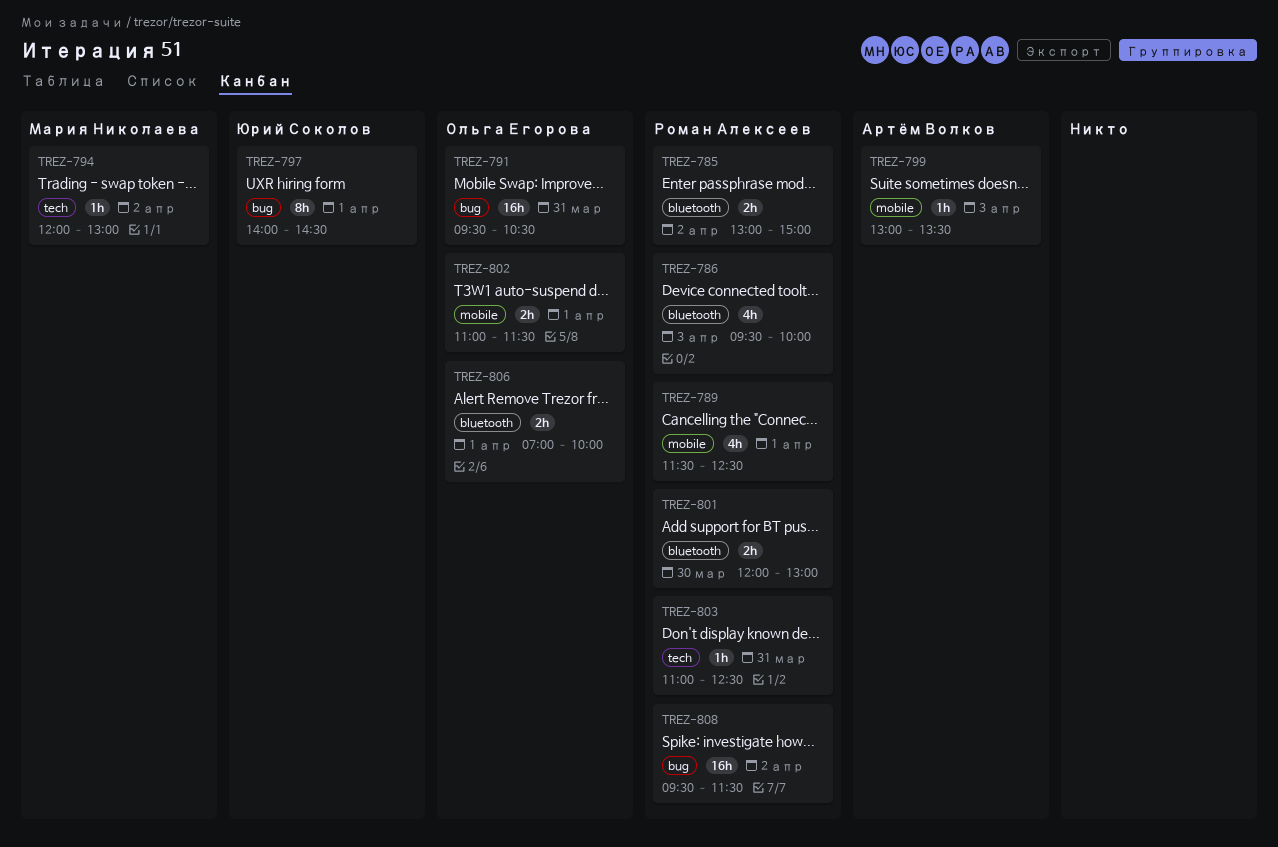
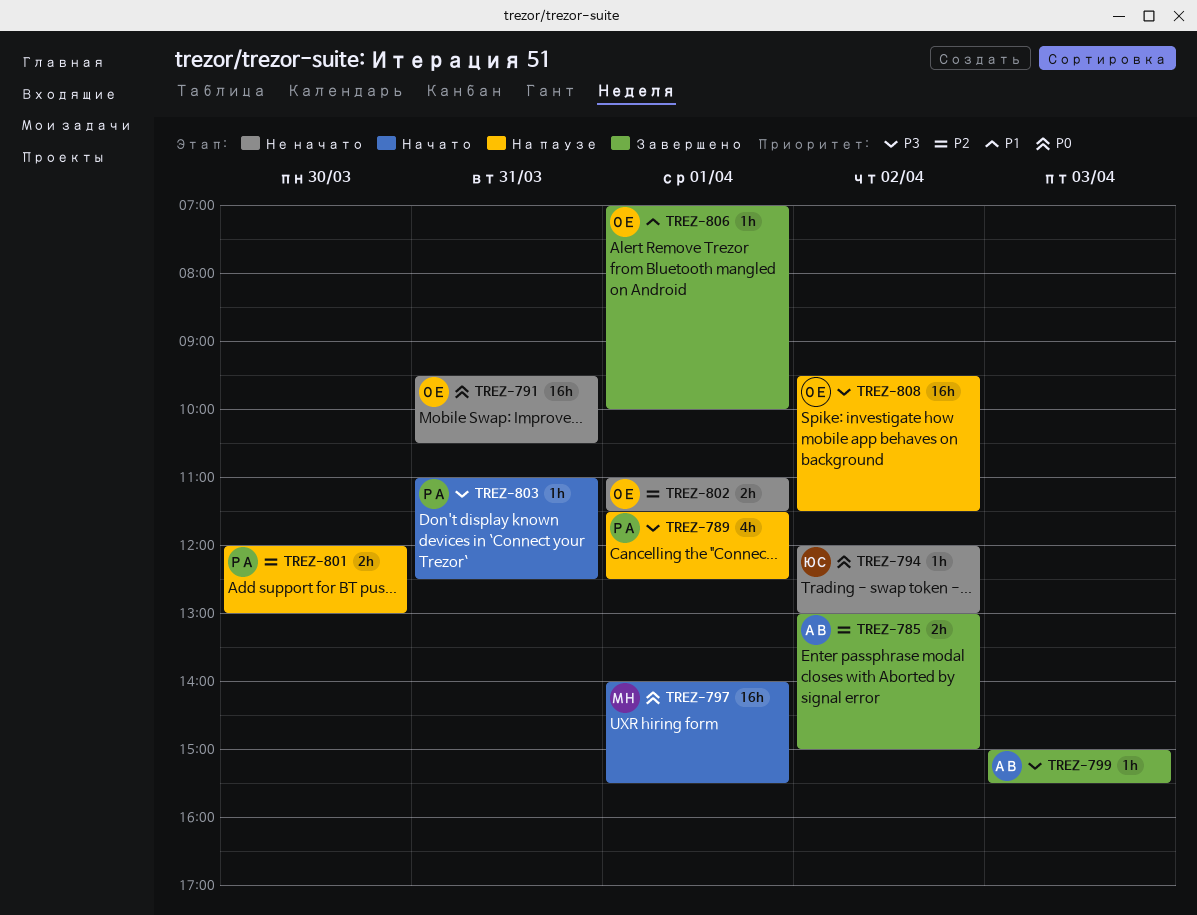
TREZ-785, owner: Роман Алексеев -> Артём Волков
TREZ-786: present -> none
TREZ-794, owner: Мария Николаева -> Юрий Соколов
TREZ-797, owner: Юрий Соколов -> Мария Николаева
TREZ-797, estimate: 8h -> 16h
TREZ-797, ends: 14:30 -> 15:30
TREZ-799, begins: 13:00 -> 15:00
TREZ-799, ends: 13:30 -> 15:30
TREZ-806, estimate: 2h -> 1h
TREZ-808, owner: Роман Алексеев -> Ольга Егорова

